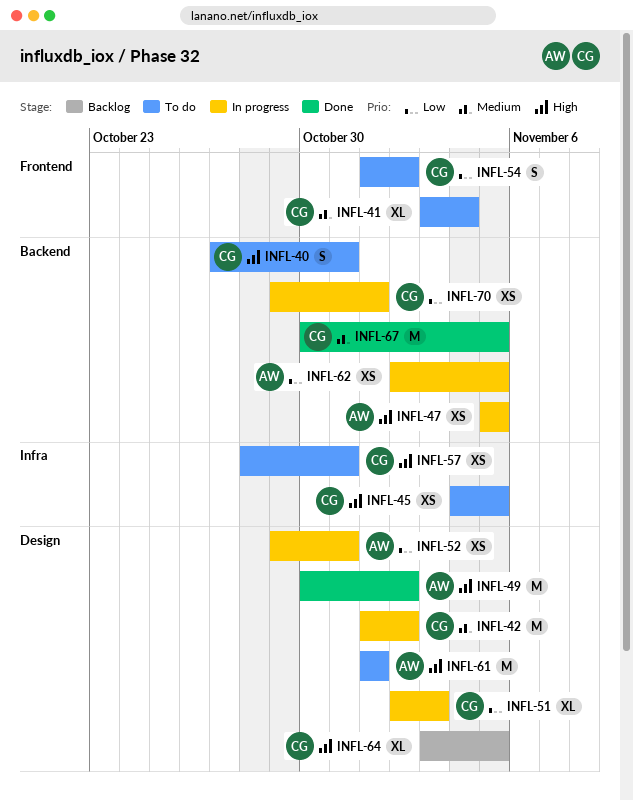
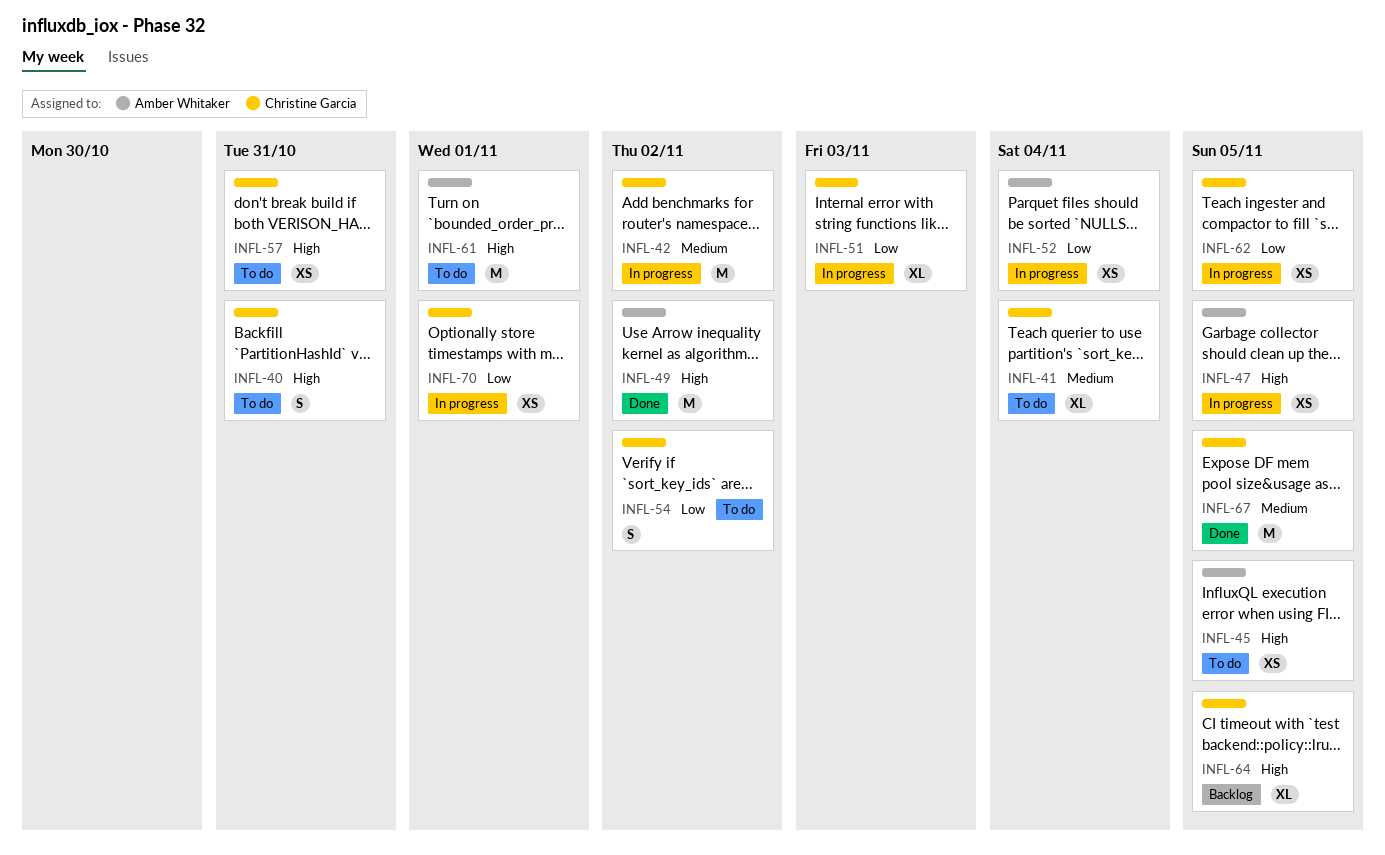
INFL-45, owner: Christine Garcia -> Amber Whitaker
INFL-52, due: Oct 31 -> Nov 4
INFL-62, owner: Amber Whitaker -> Christine Garcia

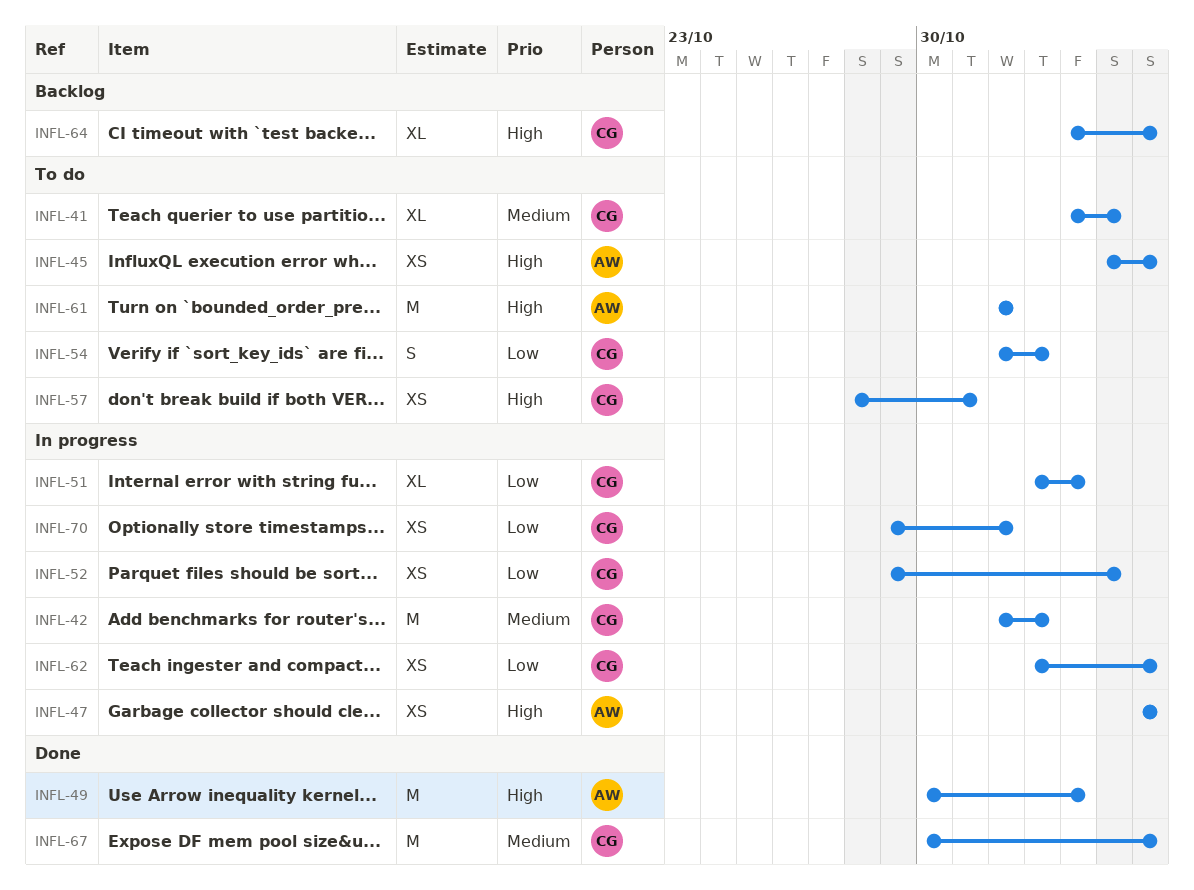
INFL-40: present -> none
INFL-49, due: Nov 2 -> Nov 3
INFL-52, owner: Amber Whitaker -> Christine Garcia

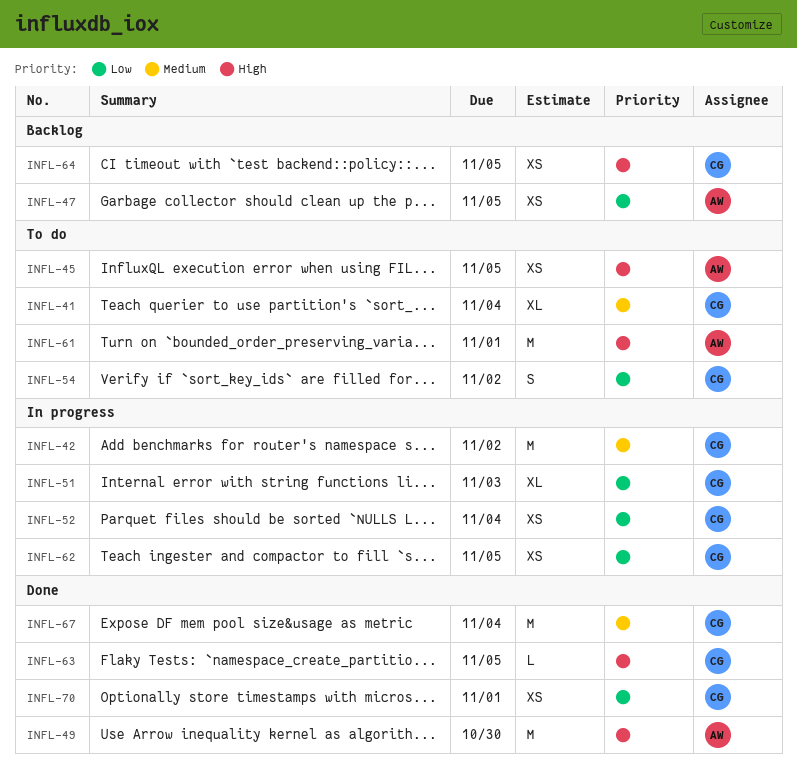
INFL-47, status: In progress -> Backlog
INFL-47, priority: High -> Low
INFL-49, due: Nov 3 -> Oct 30
INFL-57: present -> none
INFL-63: none -> present
INFL-64, estimate: XL -> XS
INFL-67, due: Nov 5 -> Nov 4
INFL-70, status: In progress -> Done

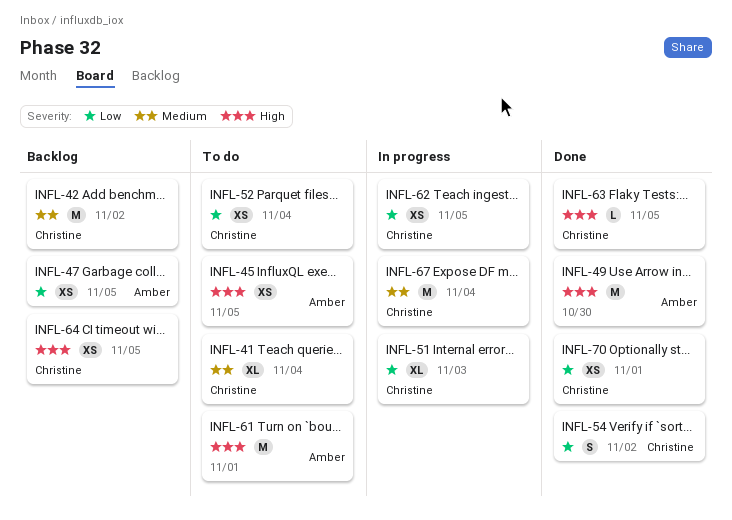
INFL-42, status: In progress -> Backlog
INFL-52, status: In progress -> To do
INFL-54, status: To do -> Done
INFL-67, status: Done -> In progress

